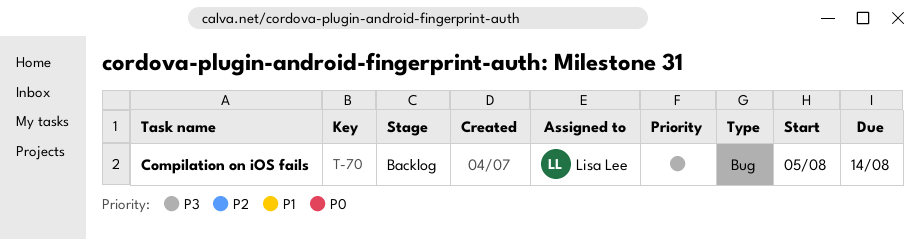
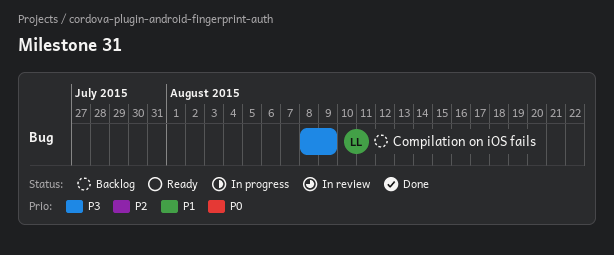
Compilation on iOS fails, start: Aug 5 -> Aug 8
Compilation on iOS fails, due: Aug 14 -> Aug 9

